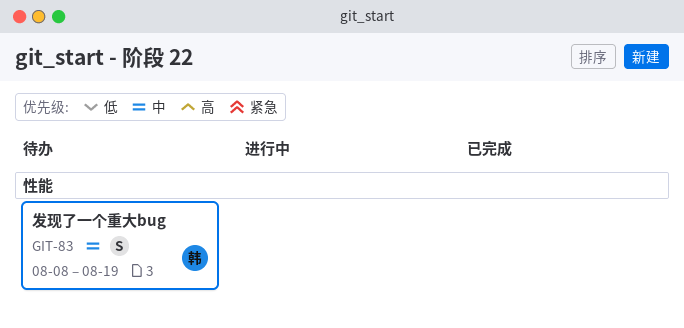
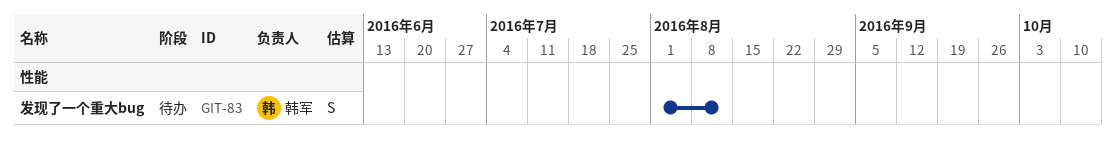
GIT-83, start: Aug 8 -> Aug 1
GIT-83, due: Aug 19 -> Aug 12

